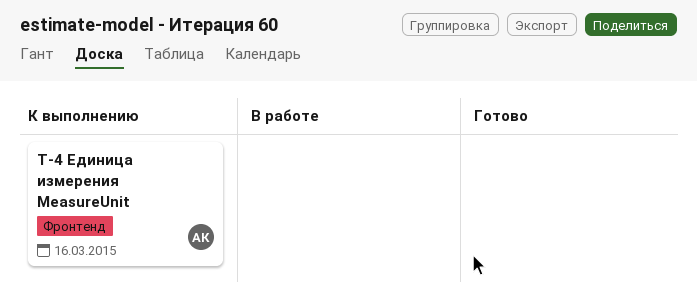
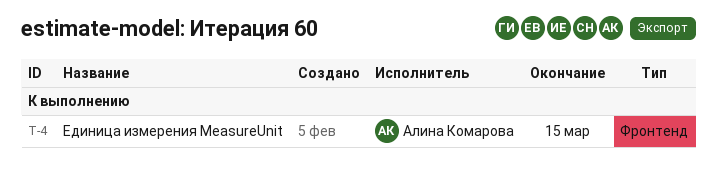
T-4, due: Mar 16 -> Mar 15

